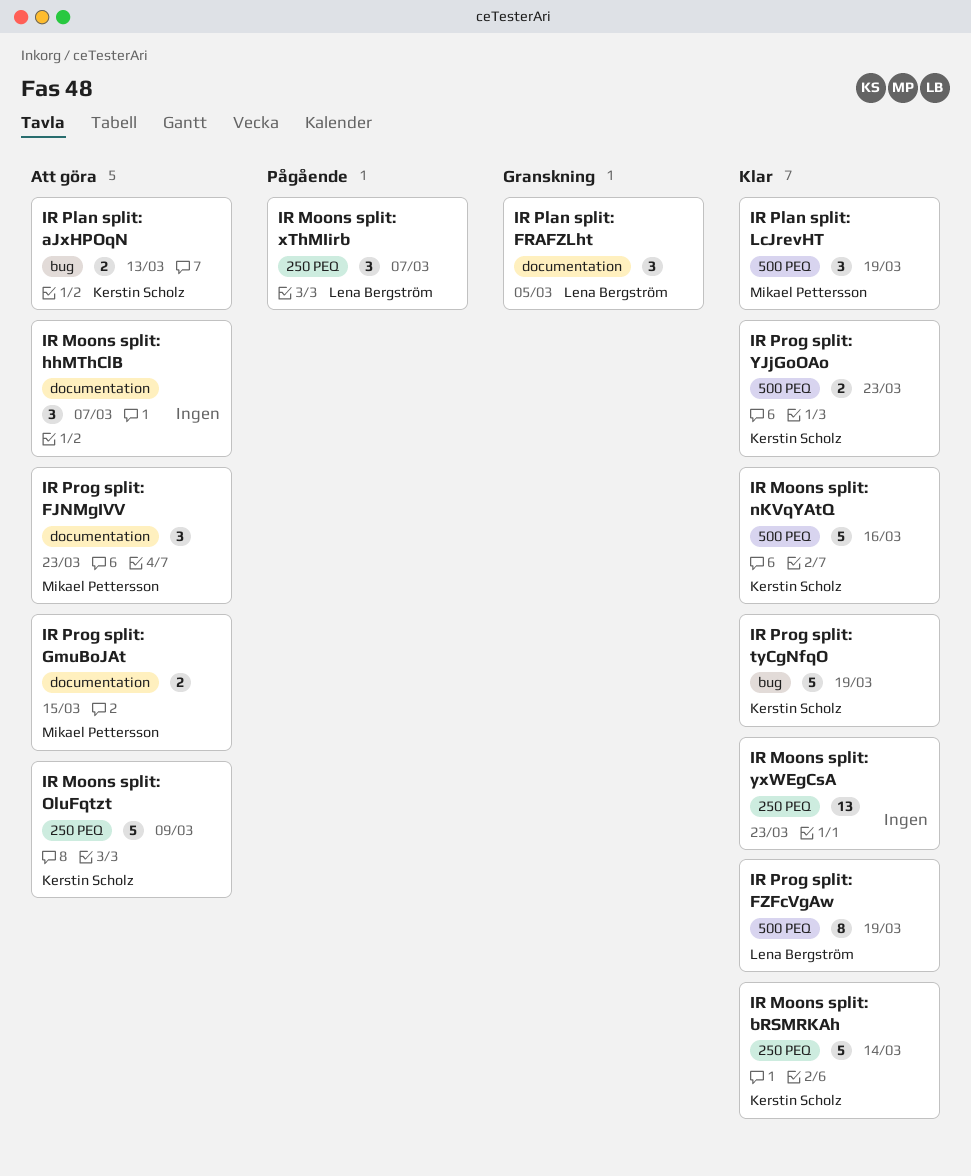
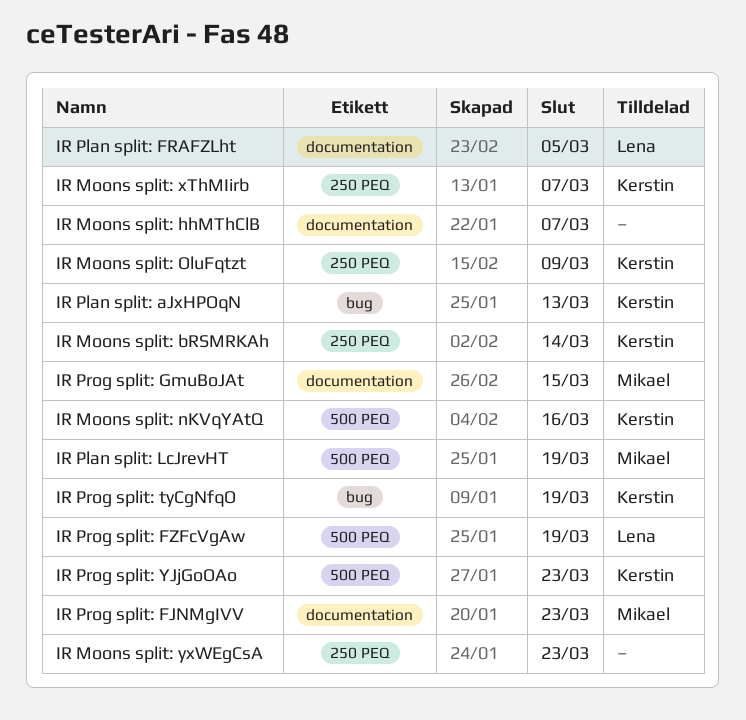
IR Moons split: xThMIirb, owner: Lena Bergström -> Kerstin Scholz

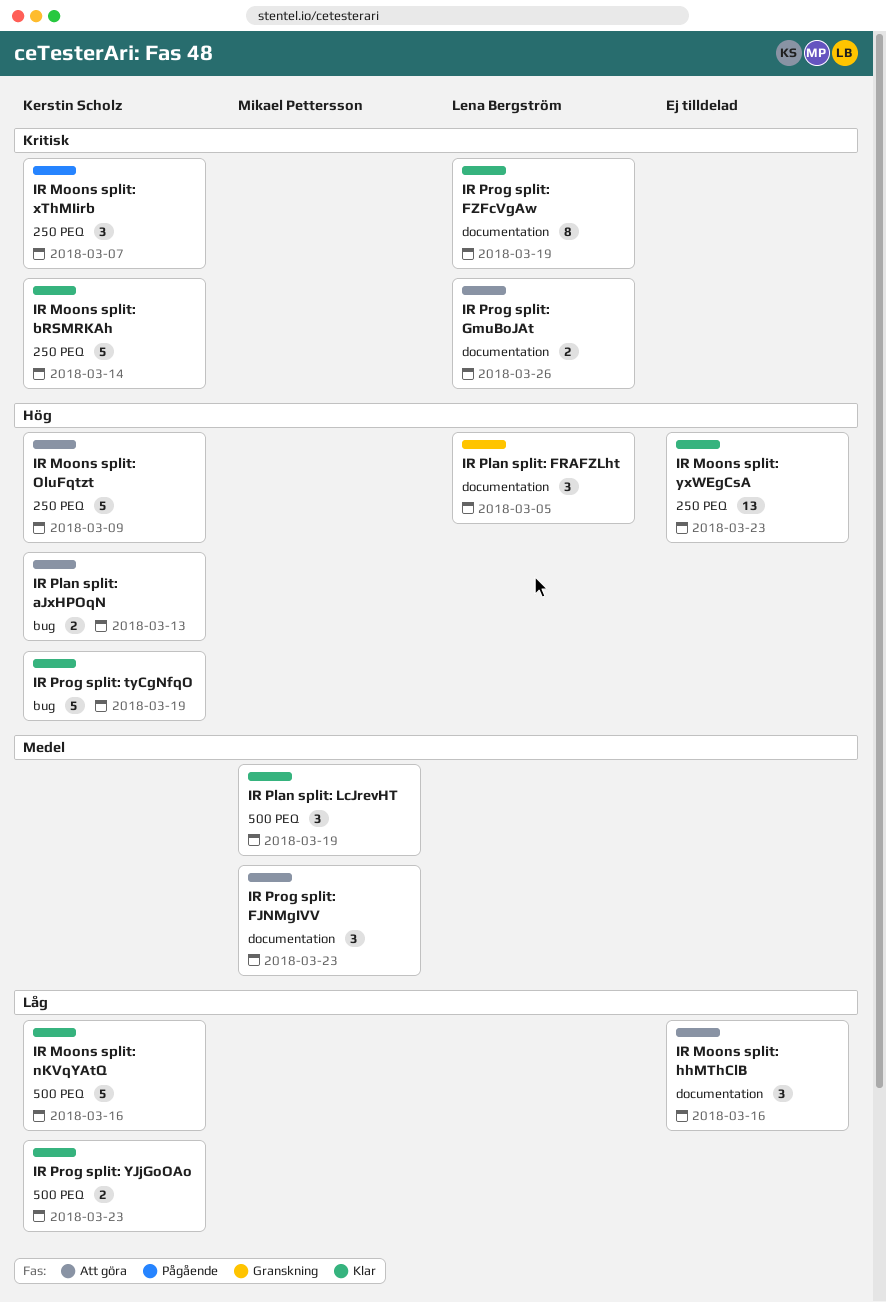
IR Moons split: hhMThClB, due: Mar 7 -> Mar 16
IR Prog split: FZFcVgAw, label: 500 PEQ -> documentation
IR Prog split: GmuBoJAt, owner: Mikael Pettersson -> Lena Bergström
IR Prog split: GmuBoJAt, due: Mar 15 -> Mar 26

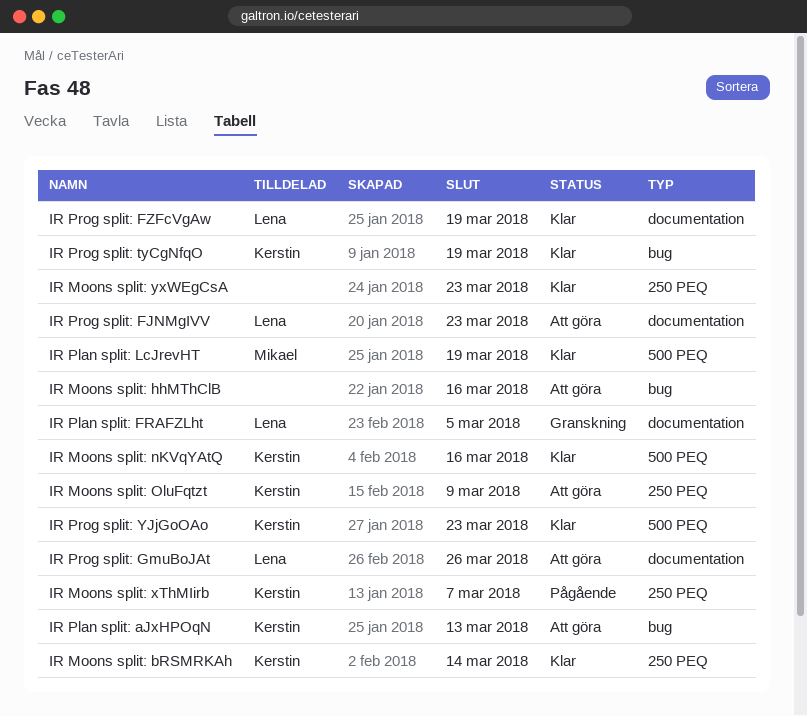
IR Moons split: hhMThClB, label: documentation -> bug
IR Prog split: FJNMgIVV, owner: Mikael Pettersson -> Lena Bergström

